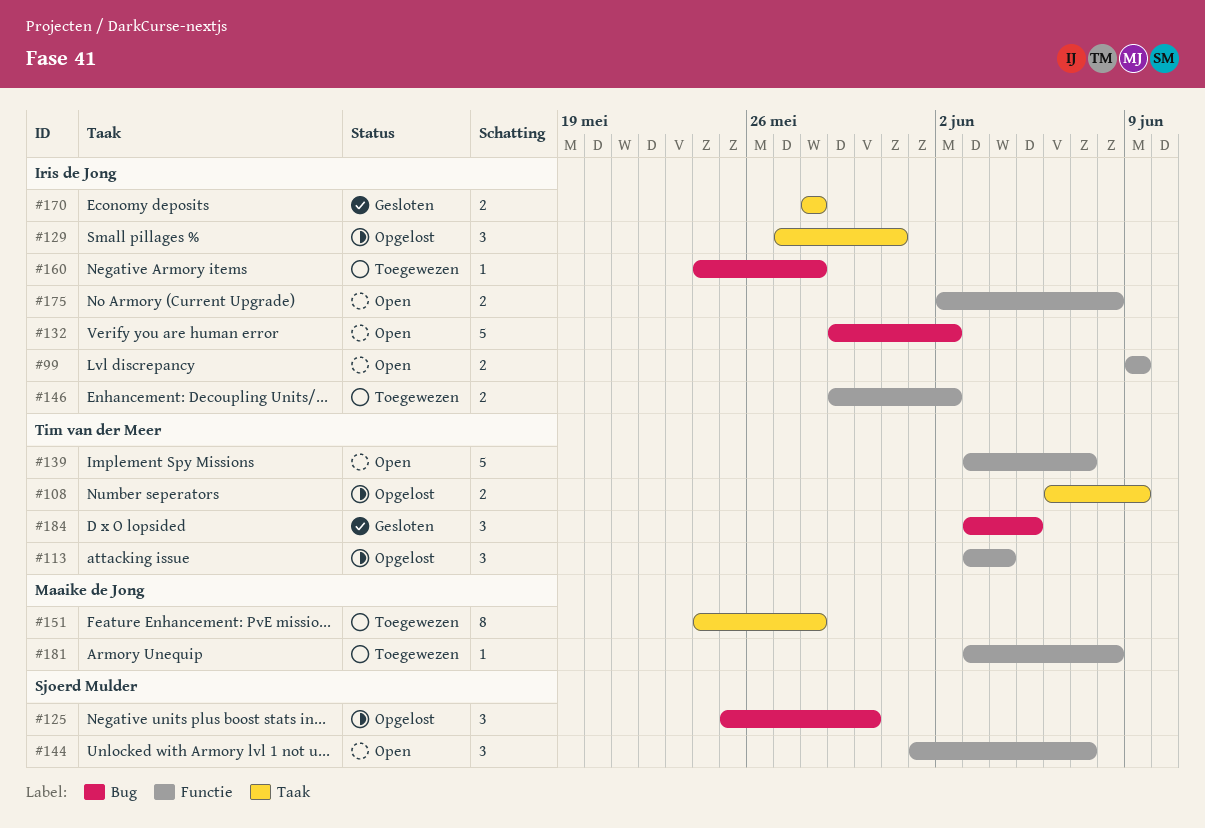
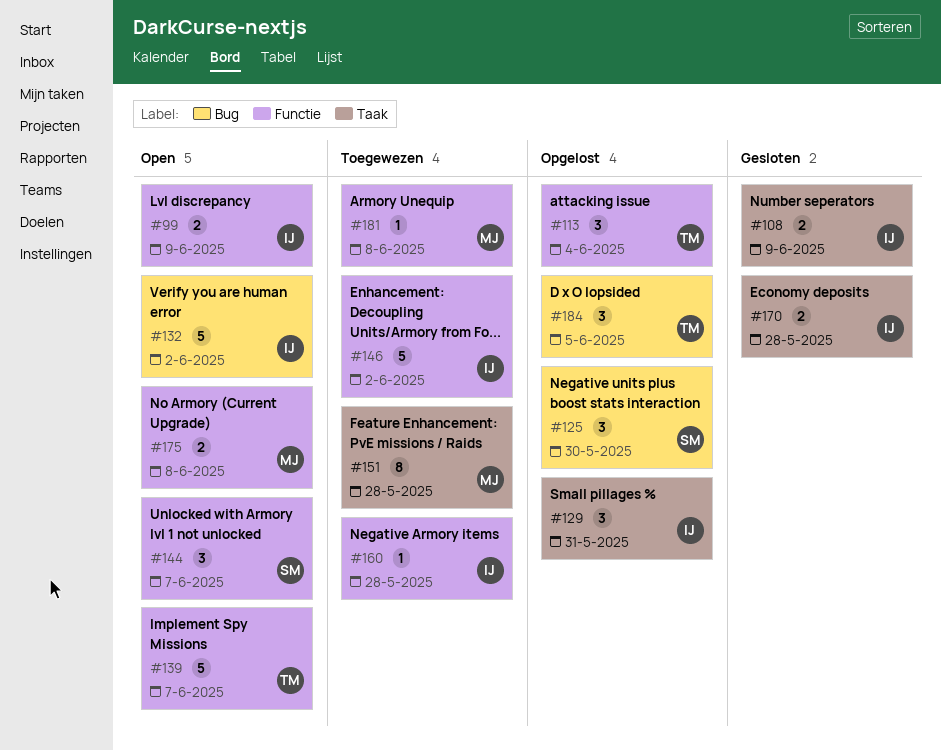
#108, status: Opgelost -> Gesloten
#108, owner: Tim van der Meer -> Iris de Jong
#146, estimate: 2 -> 5
#160, label: Bug -> Functie
#175, owner: Iris de Jong -> Maaike de Jong
#184, status: Gesloten -> Opgelost

